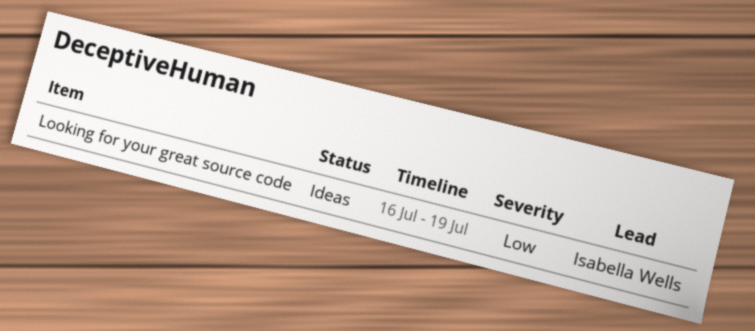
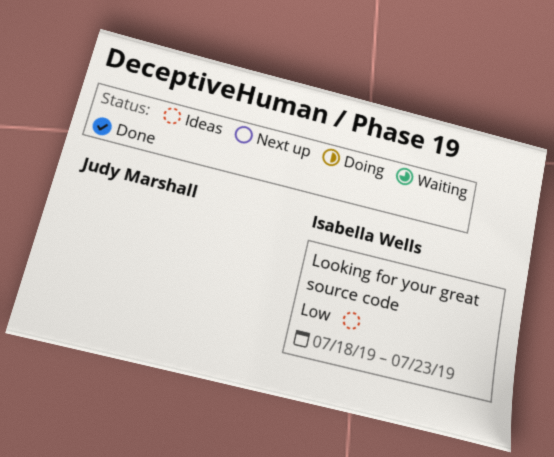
Looking for your great source code, start: Jul 16 -> Jul 18
Looking for your great source code, due: Jul 19 -> Jul 23

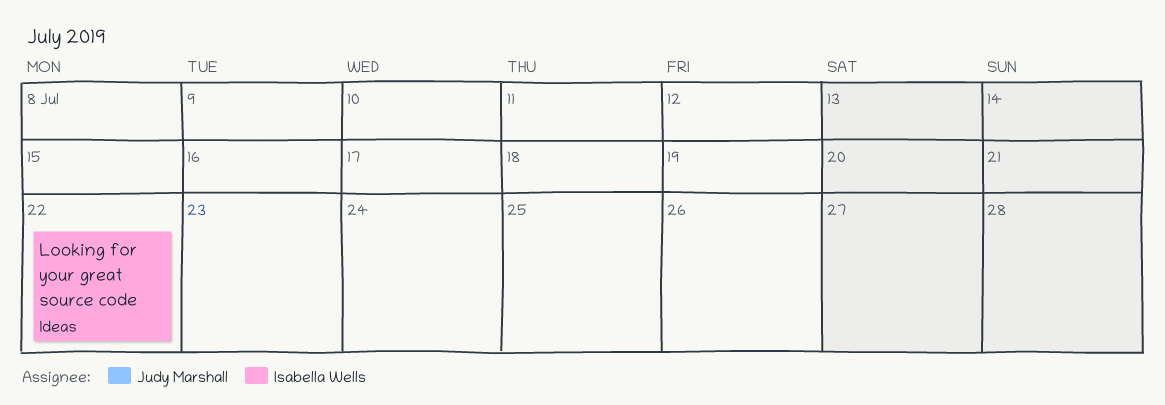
Looking for your great source code, due: Jul 23 -> Jul 22

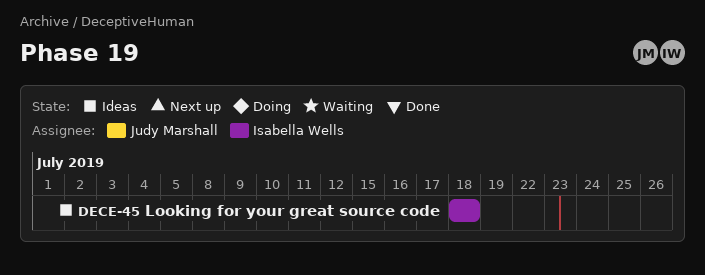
Looking for your great source code, due: Jul 22 -> Jul 18

